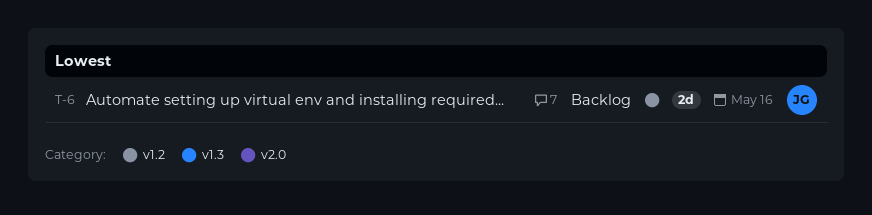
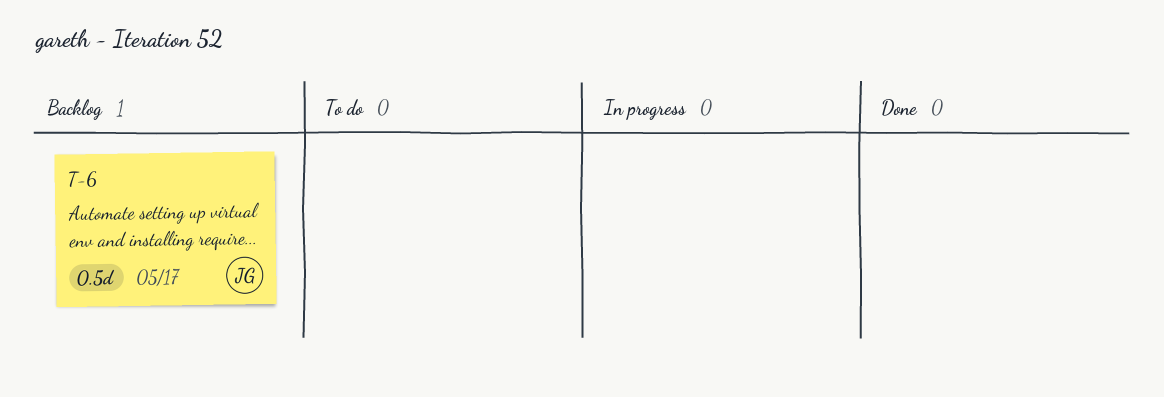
T-6, estimate: 2d -> 0.5d
T-6, due: May 16 -> May 17

